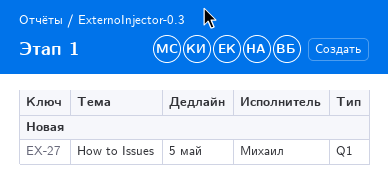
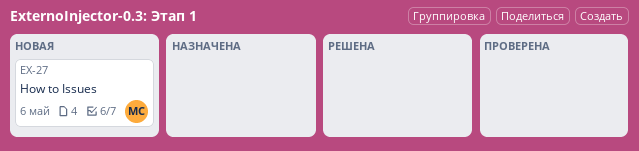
EX-27, due: May 5 -> May 6

